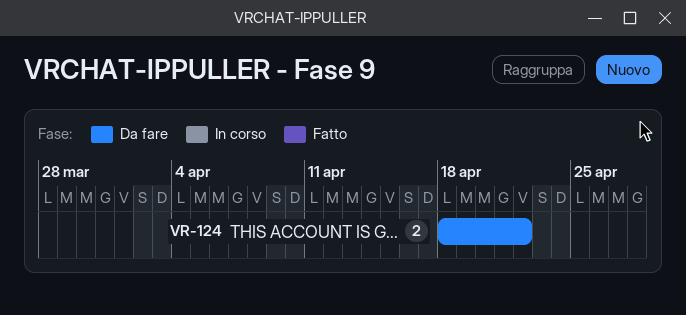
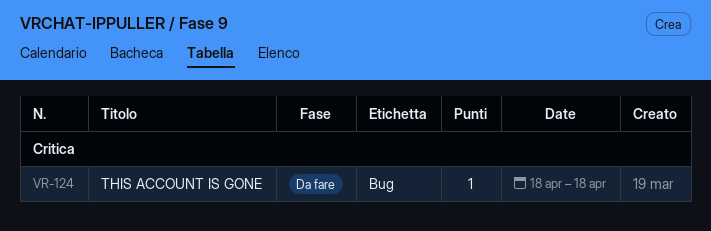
VR-124, estimate: 2 -> 1
VR-124, due: Apr 22 -> Apr 18

